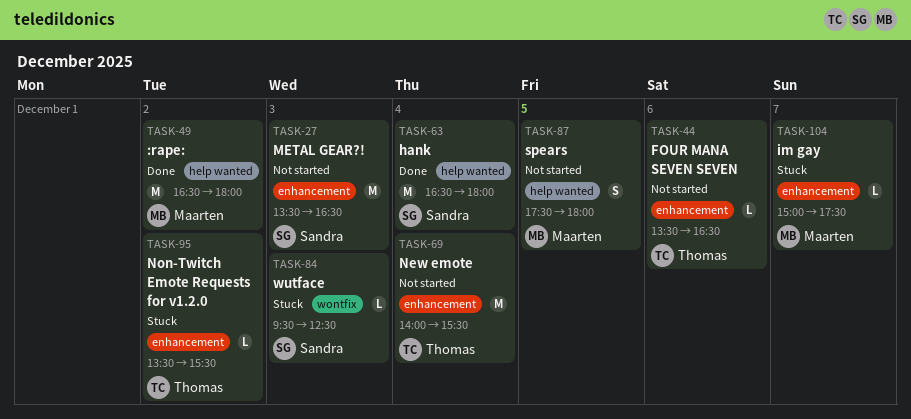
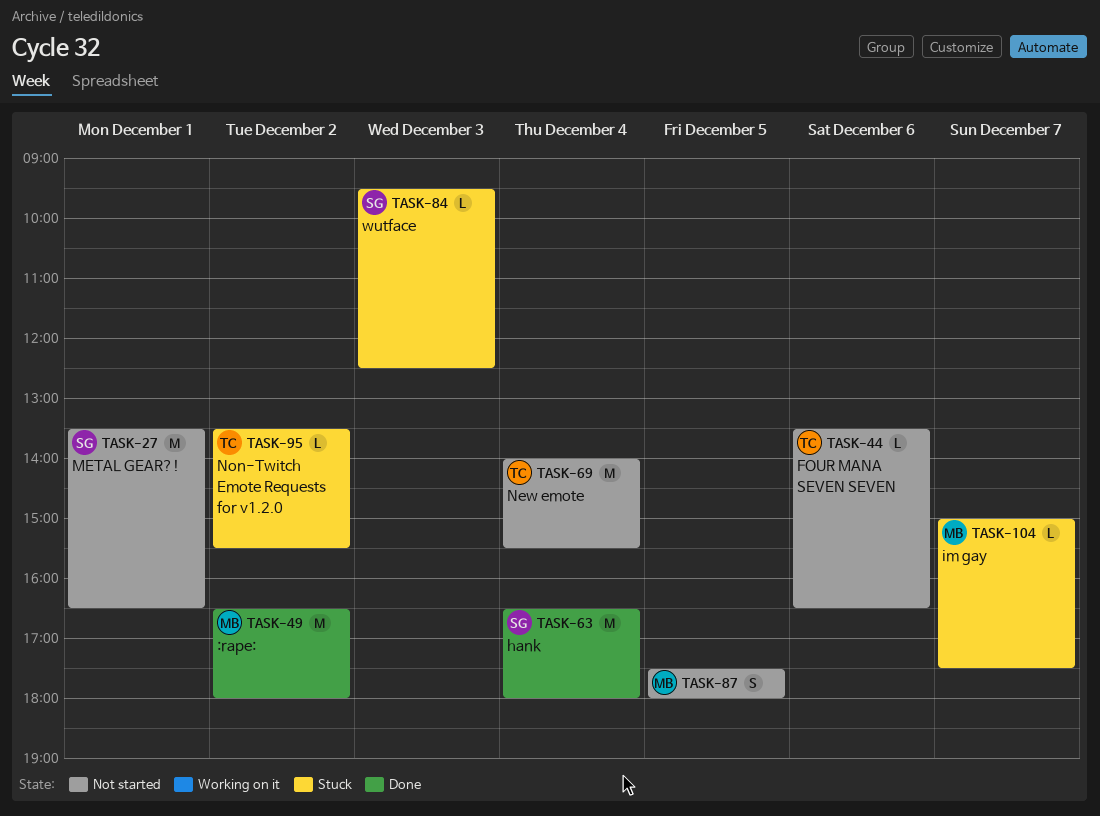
TASK-27, day: Dec 3 -> Dec 1

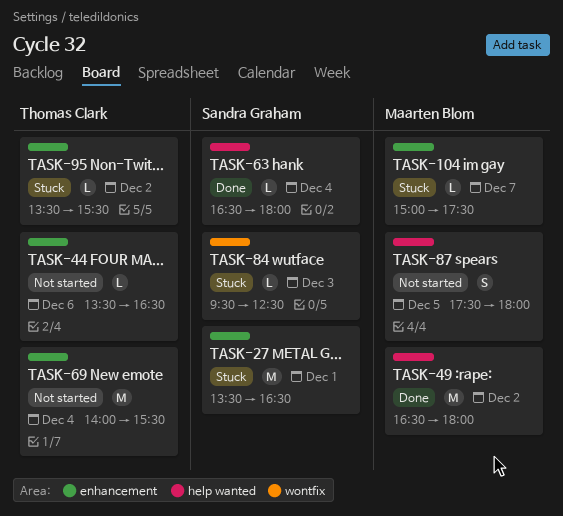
TASK-27, status: Not started -> Stuck
TASK-63, estimate: M -> L

